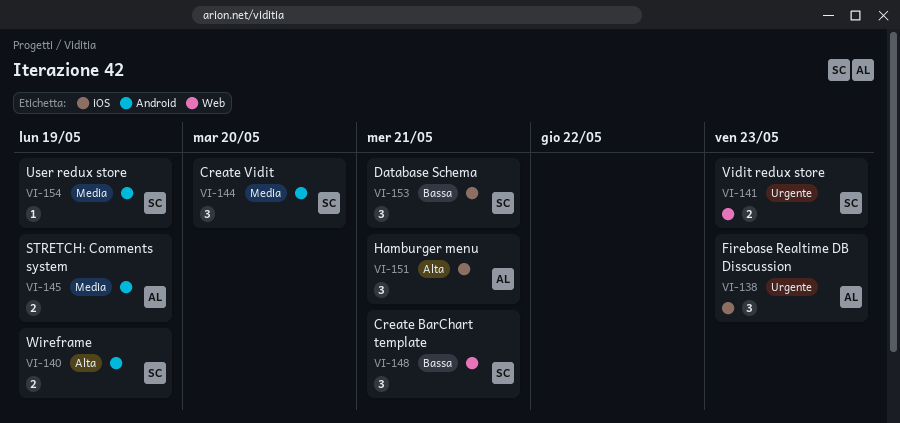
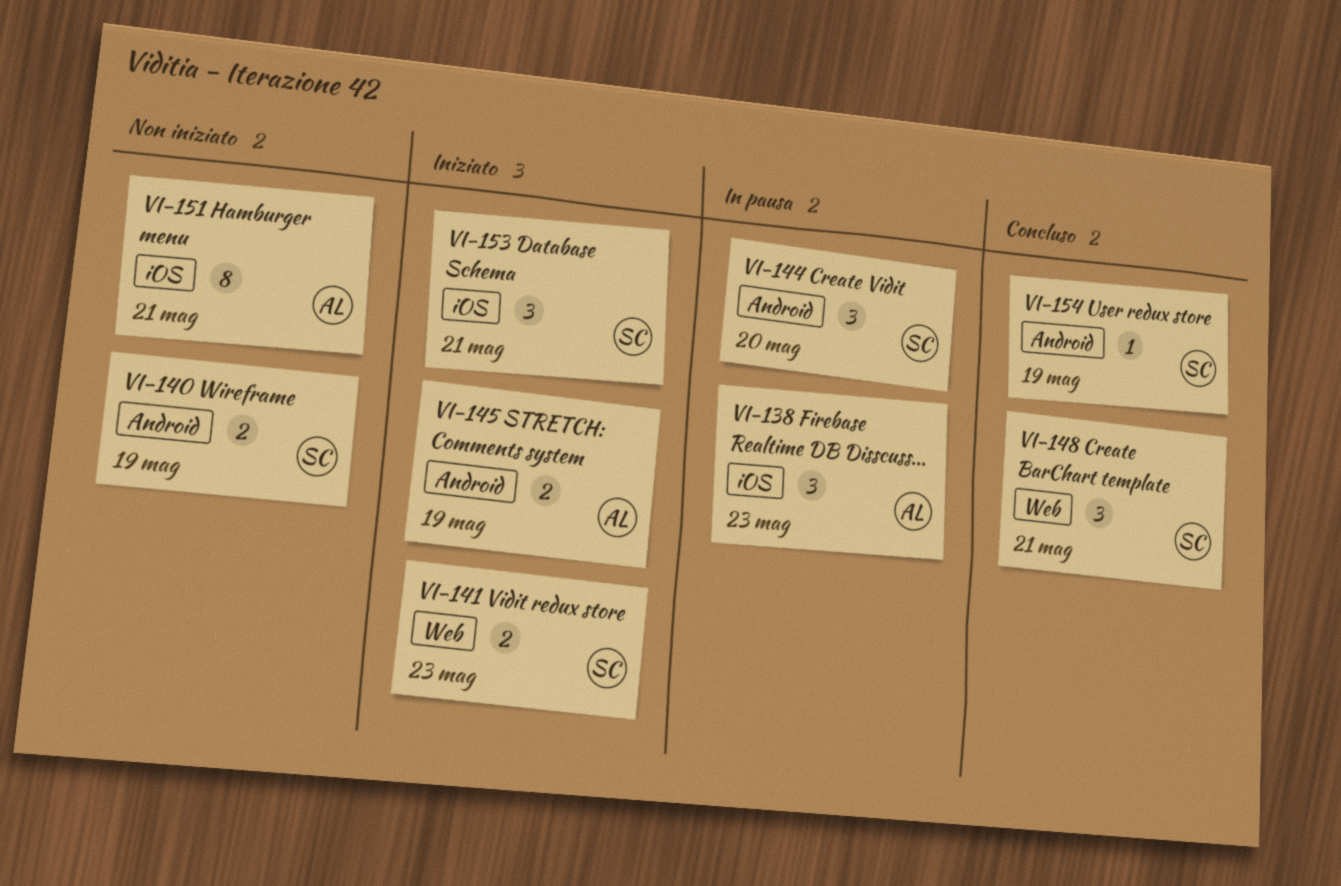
VI-151, estimate: 3 -> 8

